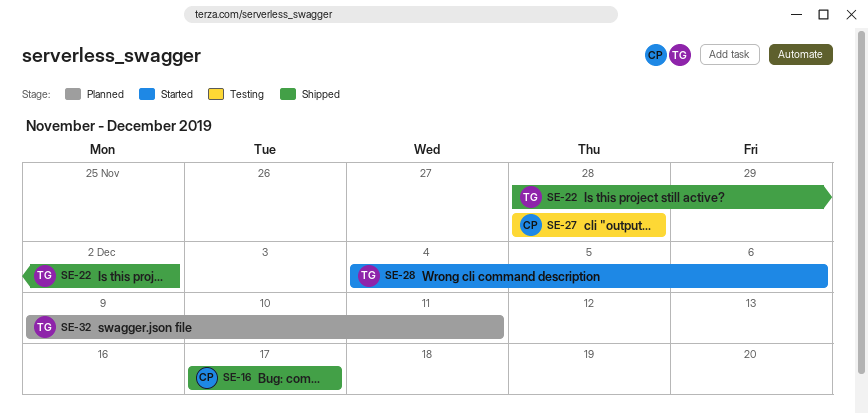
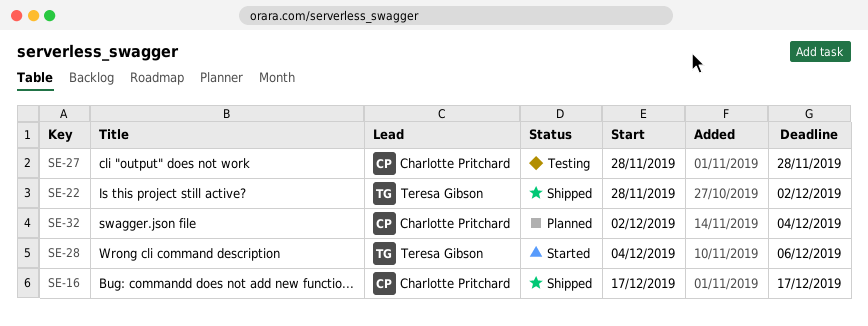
SE-32, owner: Teresa Gibson -> Charlotte Pritchard
SE-32, start: Dec 9 -> Dec 2
SE-32, due: Dec 11 -> Dec 4

